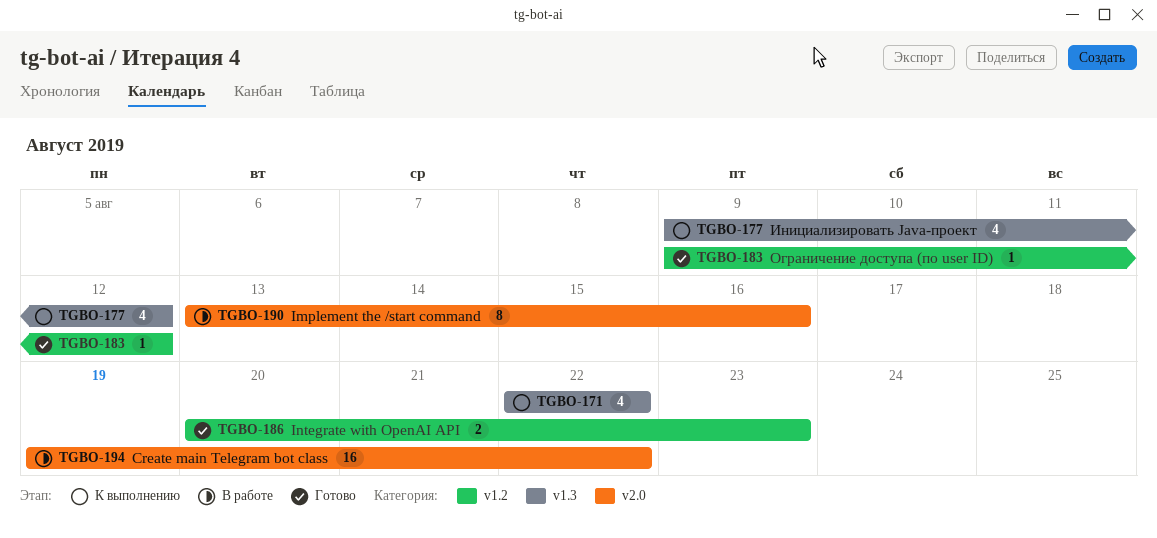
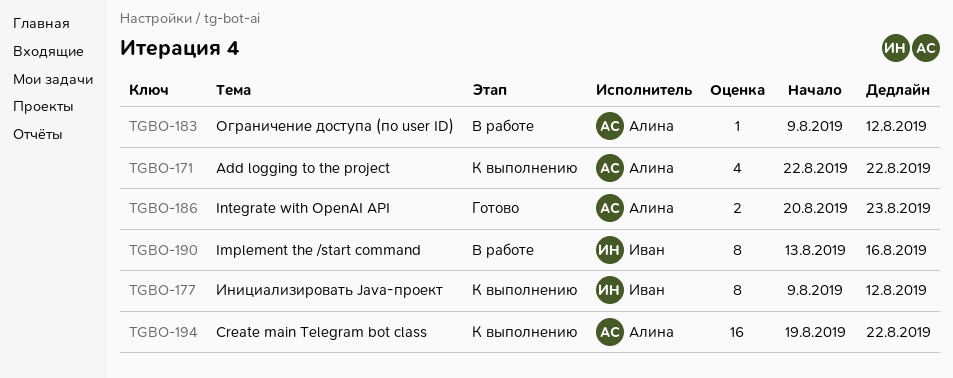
TGBO-177, estimate: 4 -> 8
TGBO-183, status: Готово -> В работе
TGBO-194, status: В работе -> К выполнению

